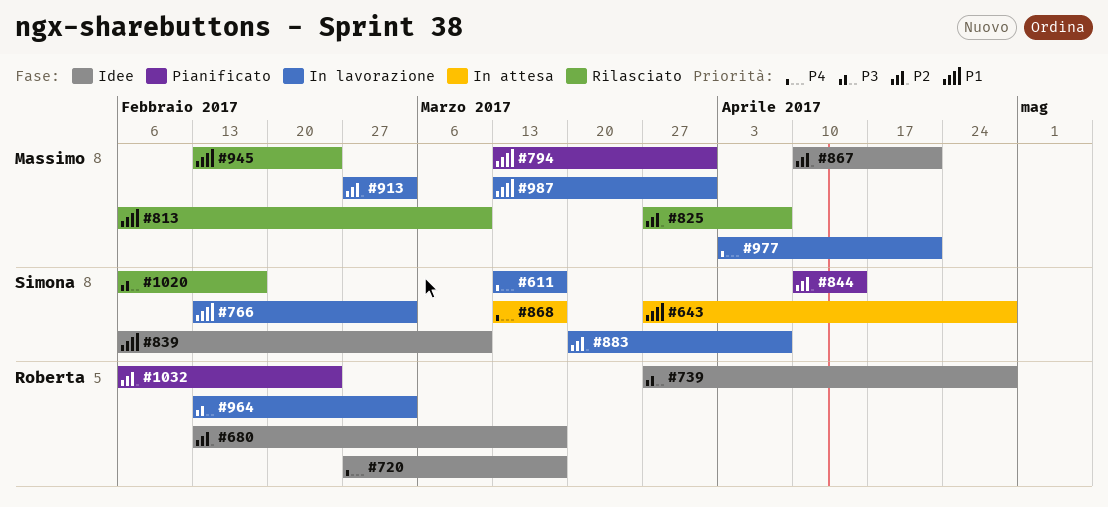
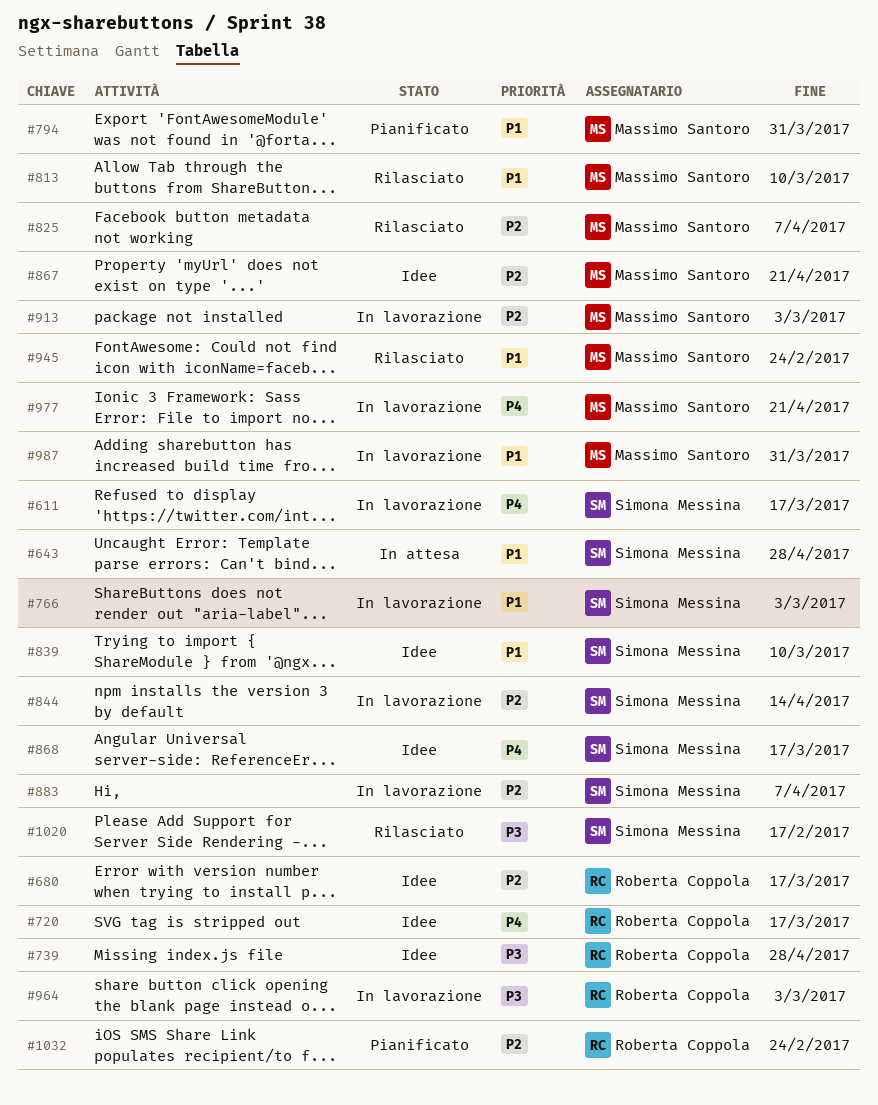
#844, status: Pianificato -> In lavorazione
#868, status: In attesa -> Idee

